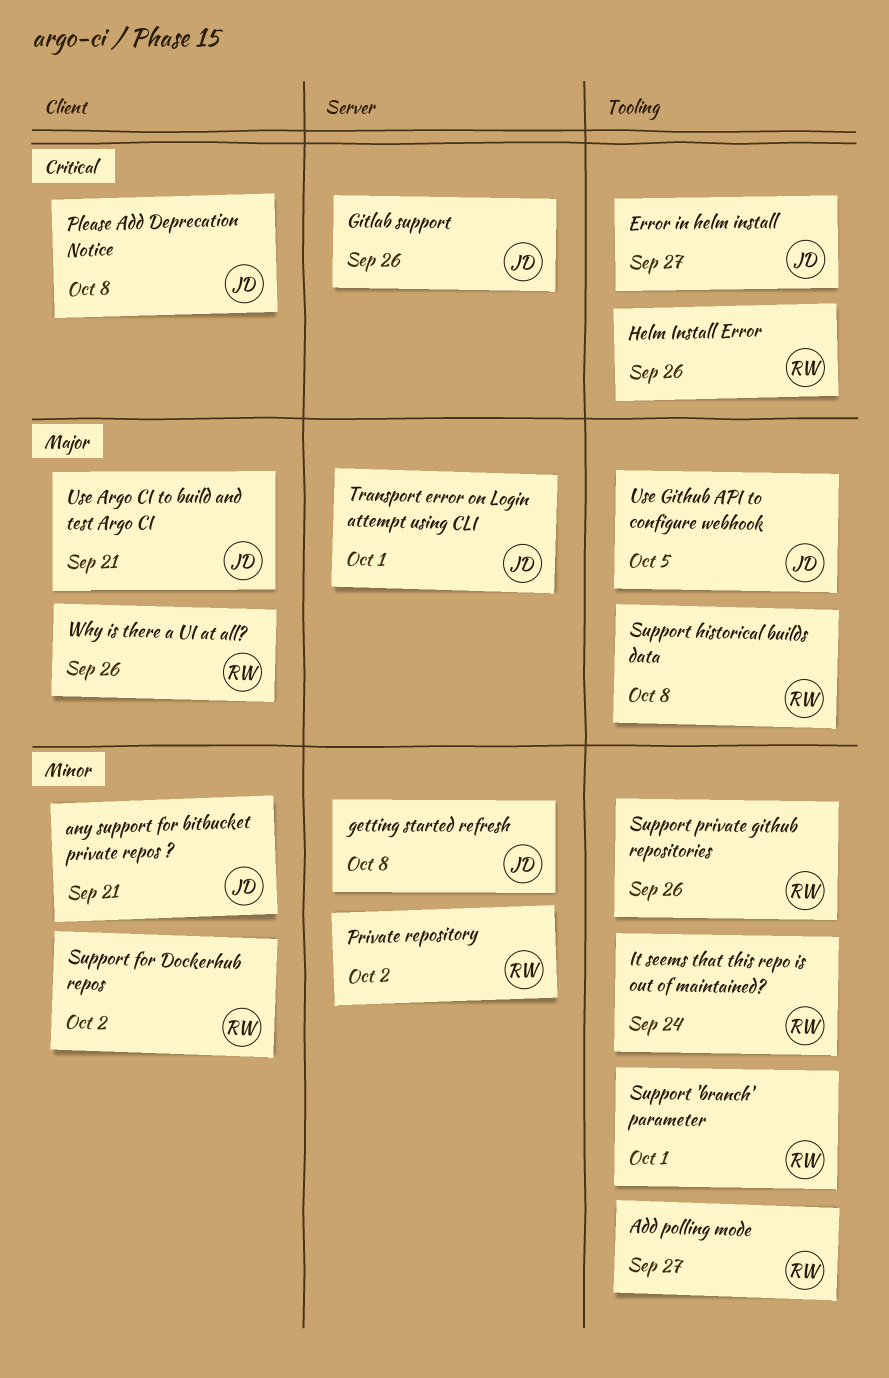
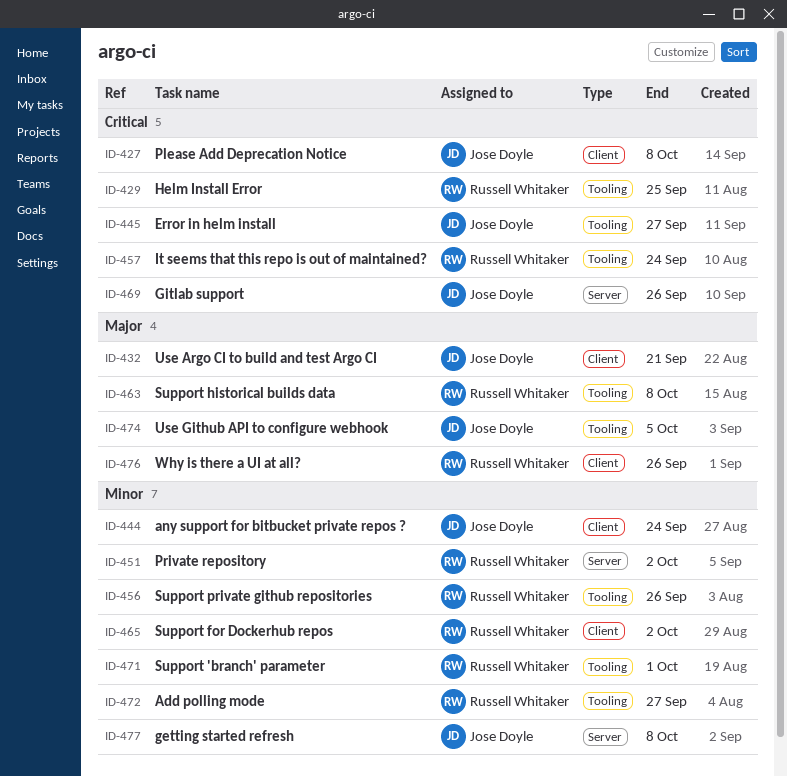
any support for bitbucket private repos ?, due: Sep 21 -> Sep 24
Helm Install Error, due: Sep 26 -> Sep 25
It seems that this repo is out of maintained?, priority: Minor -> Critical
Transport error on Login attempt using CLI: present -> none

